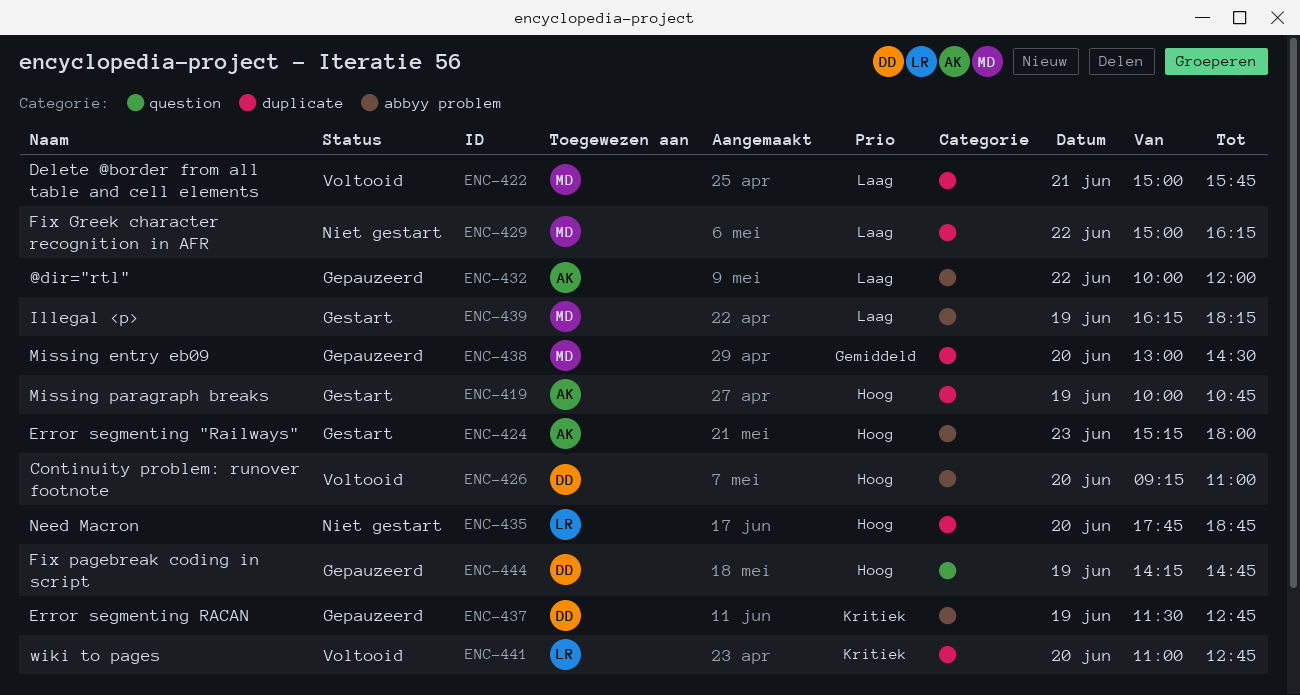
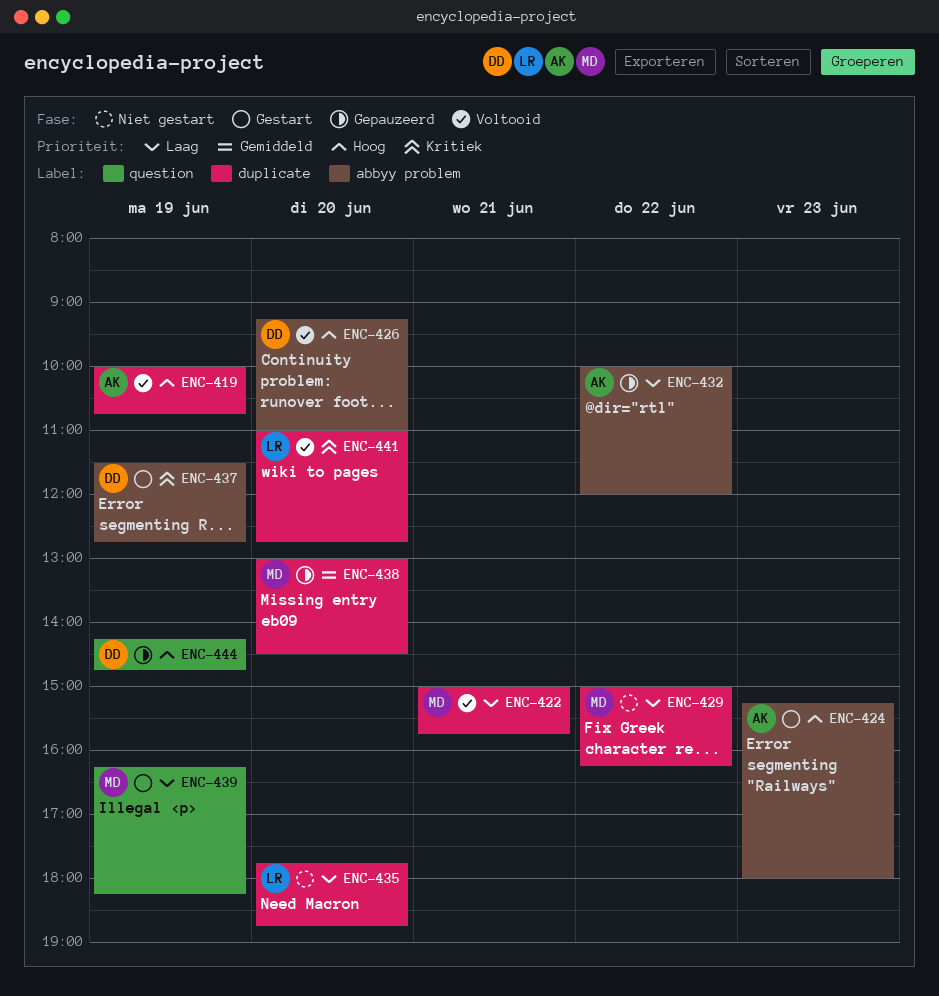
ENC-419, status: Gestart -> Voltooid
ENC-435, priority: Hoog -> Laag
ENC-437, status: Gepauzeerd -> Gestart
ENC-439, label: abbyy problem -> question

